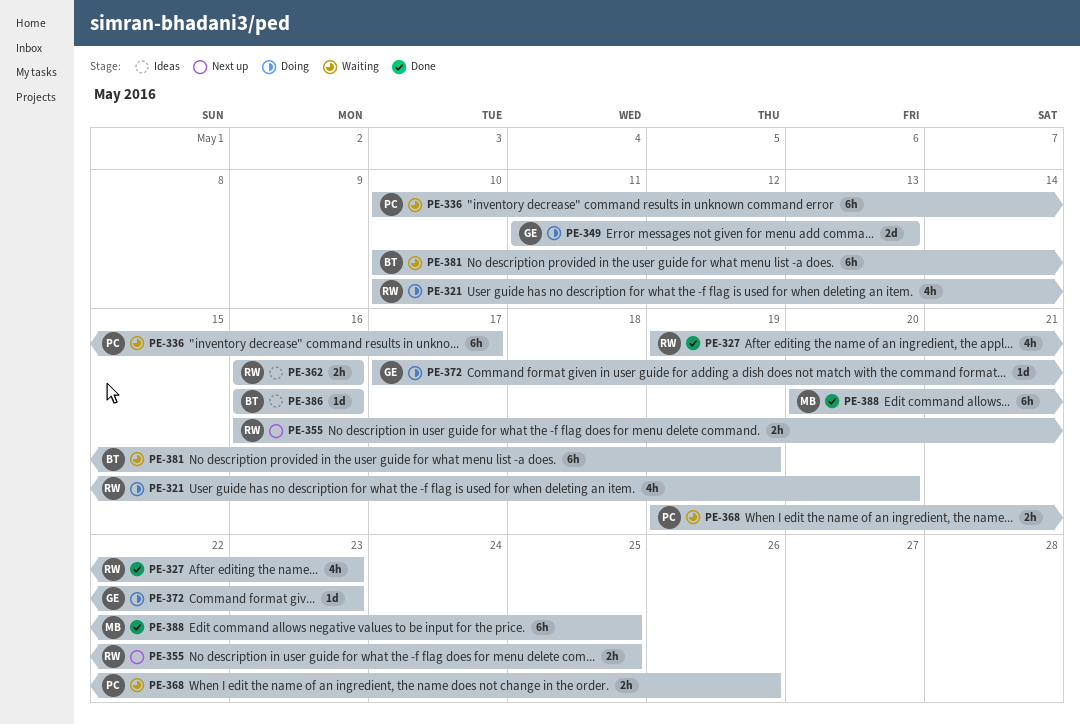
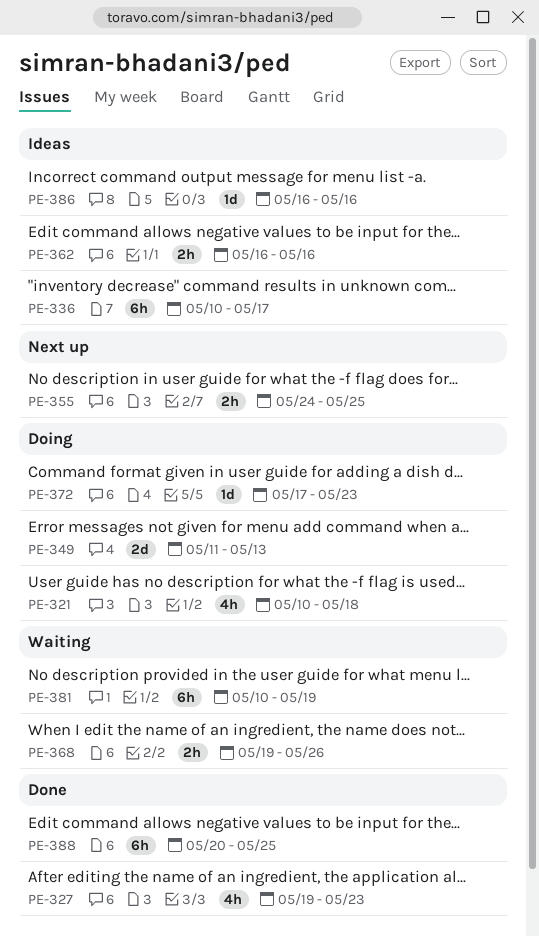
PE-321, due: May 20 -> May 18
PE-336, status: Waiting -> Ideas
PE-355, start: May 16 -> May 24

